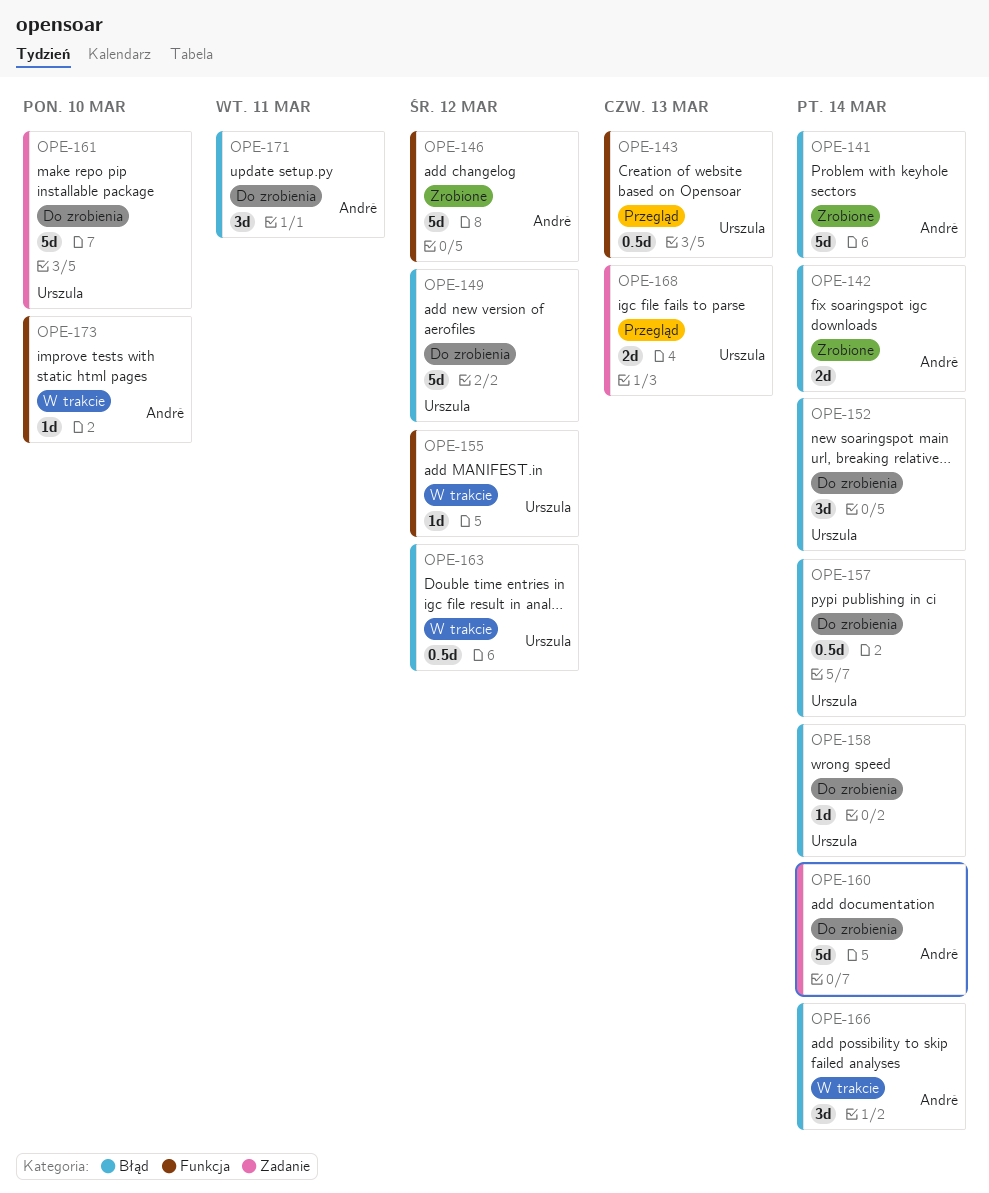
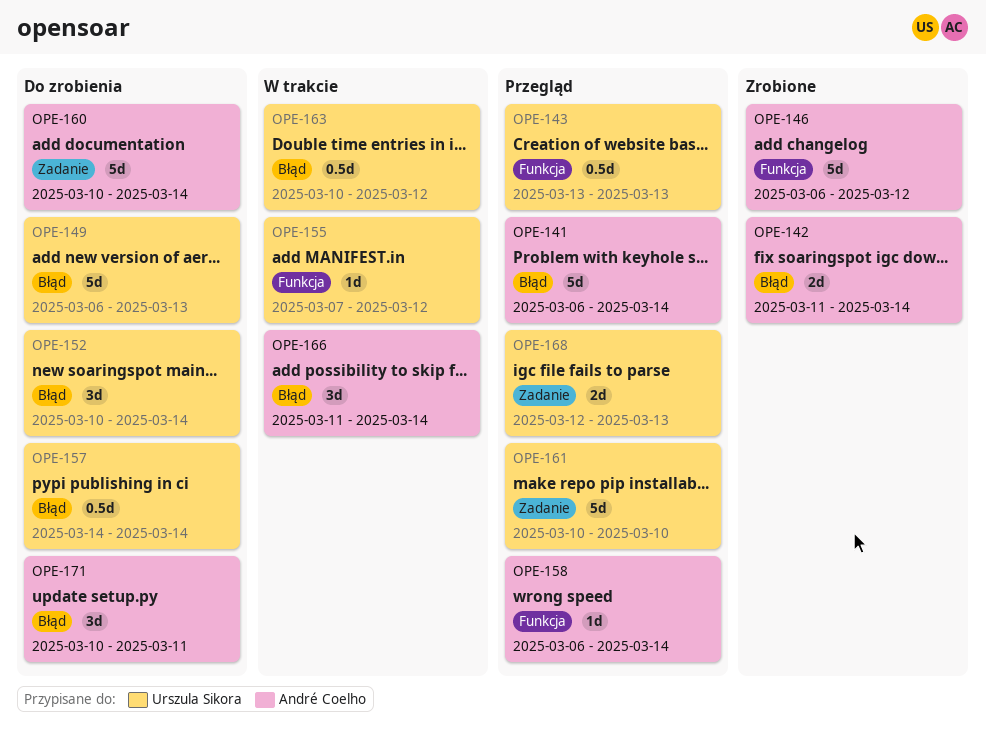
OPE-141, status: Zrobione -> Przegląd
OPE-149, due: Mar 12 -> Mar 13
OPE-158, status: Do zrobienia -> Przegląd
OPE-158, owner: Urszula Sikora -> André Coelho
OPE-158, label: Błąd -> Funkcja
OPE-161, status: Do zrobienia -> Przegląd
OPE-173: present -> none

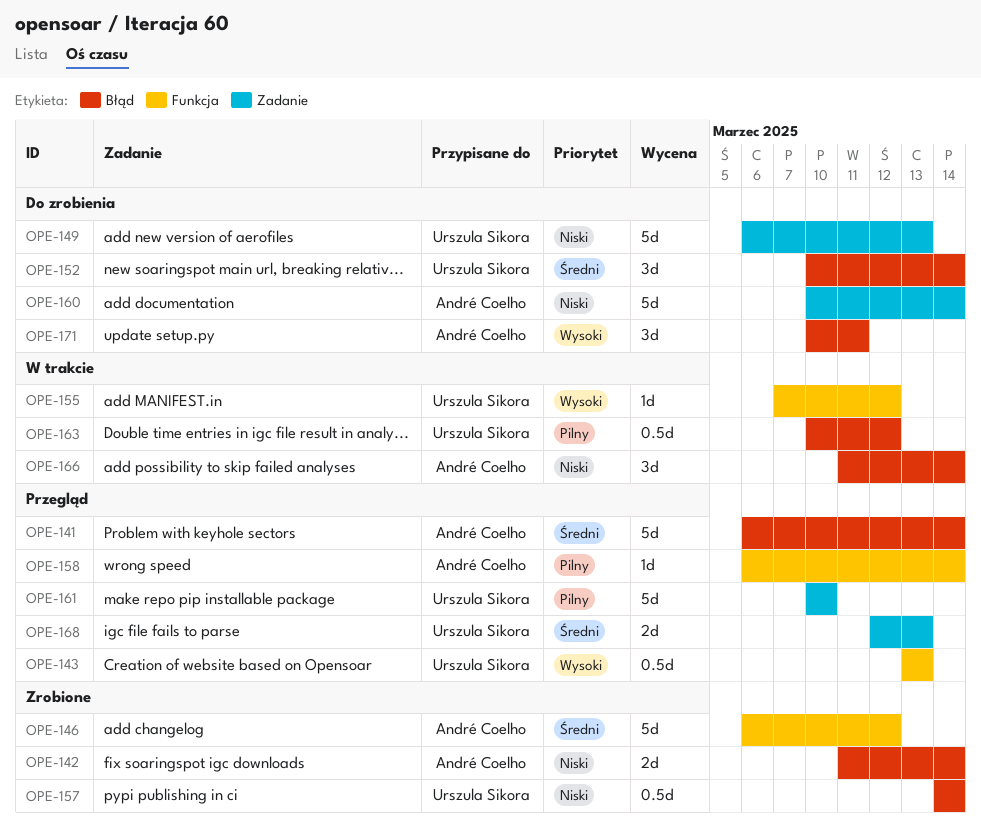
OPE-149, label: Błąd -> Zadanie
OPE-157, status: Do zrobienia -> Zrobione

